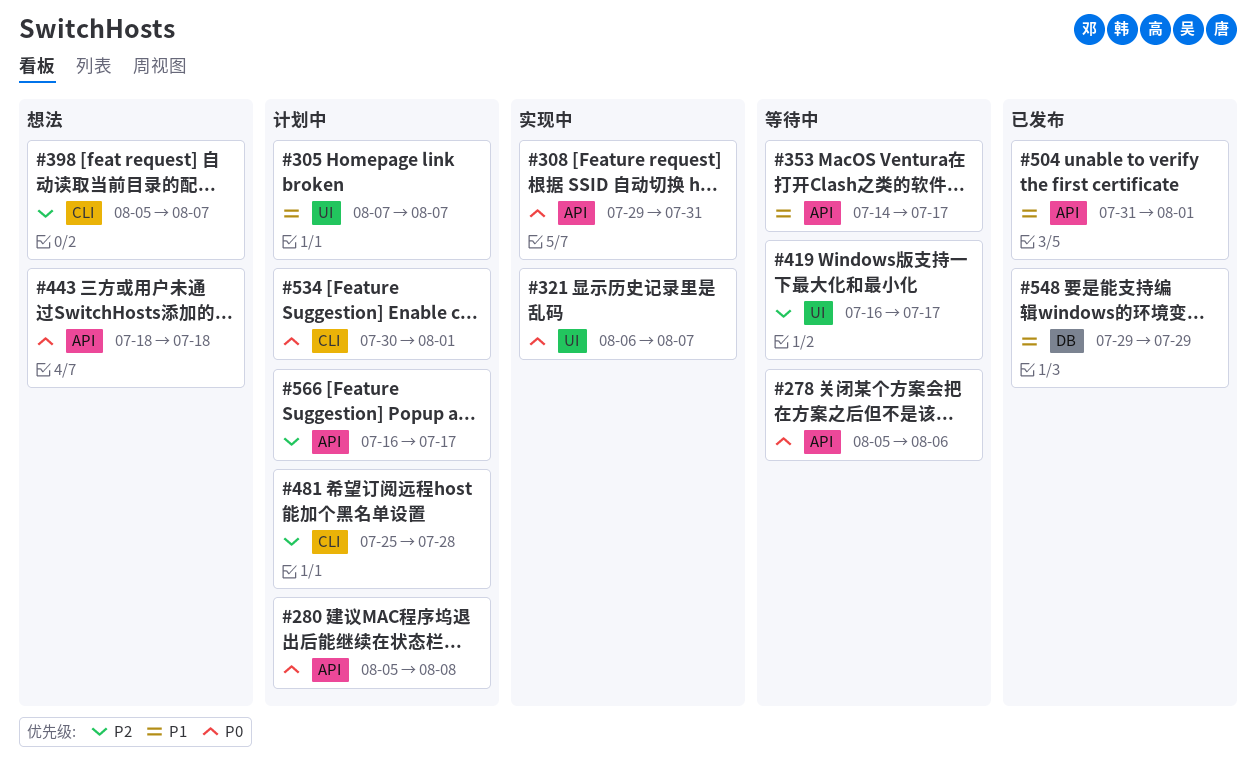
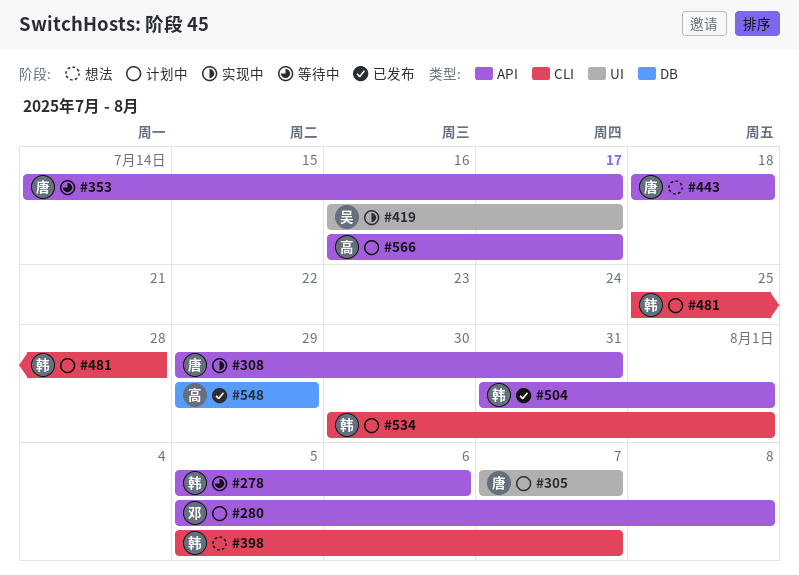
#321: present -> none
#419, status: 等待中 -> 实现中

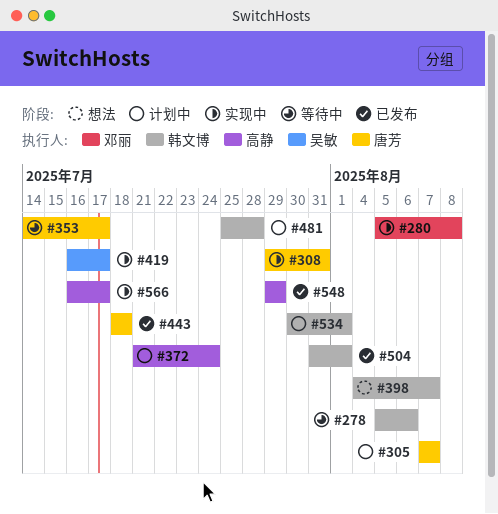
#280, status: 计划中 -> 实现中
#372: none -> present
#398, start: Aug 5 -> Aug 4
#443, status: 想法 -> 已发布
#566, status: 计划中 -> 实现中

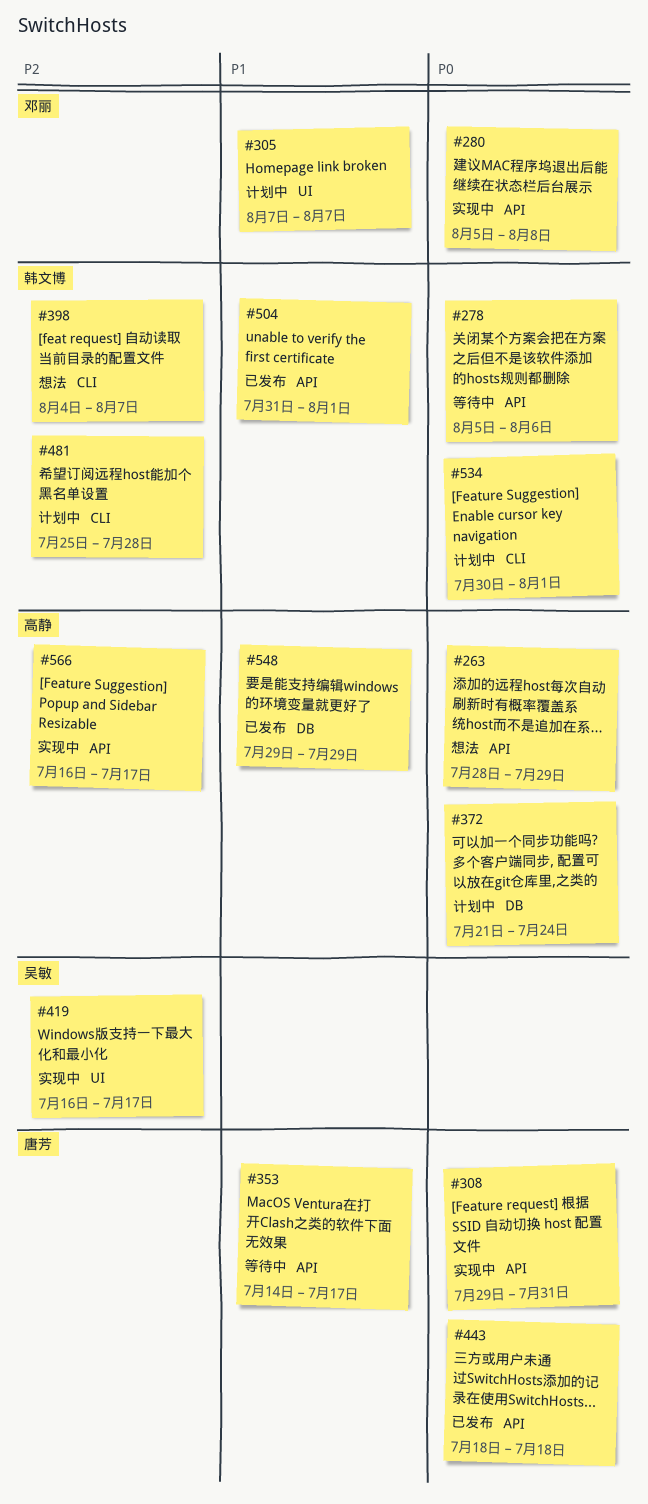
#263: none -> present
#305, owner: 唐芳 -> 邓丽

